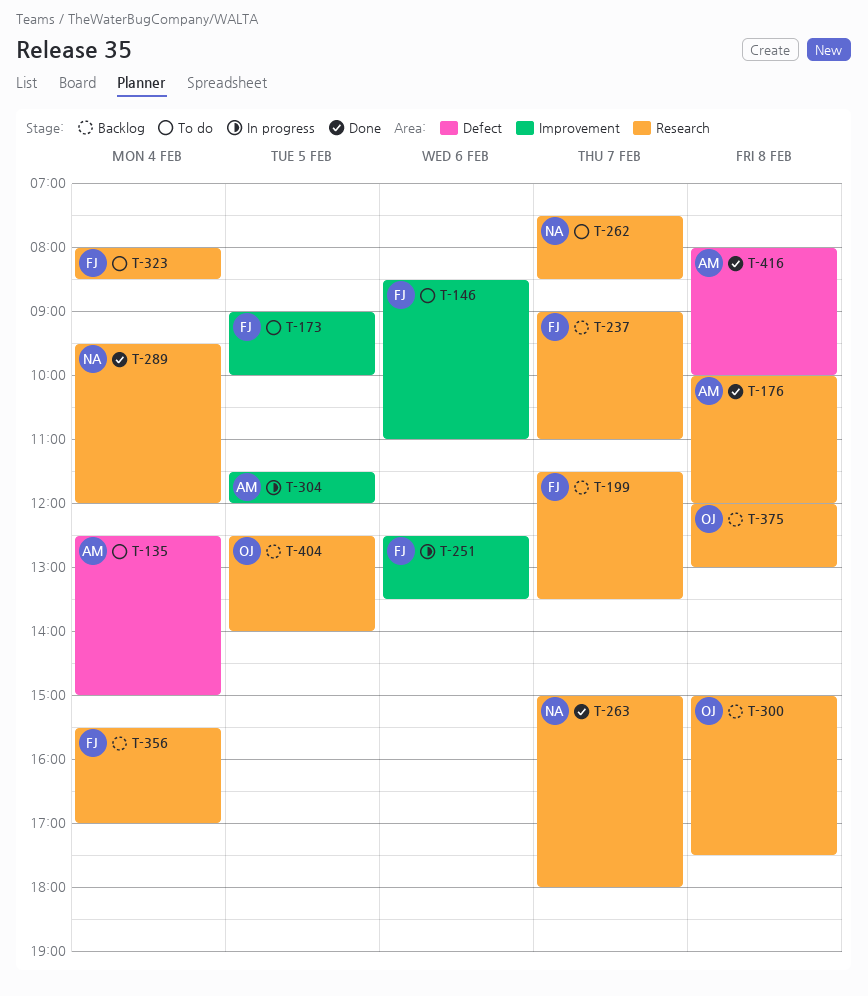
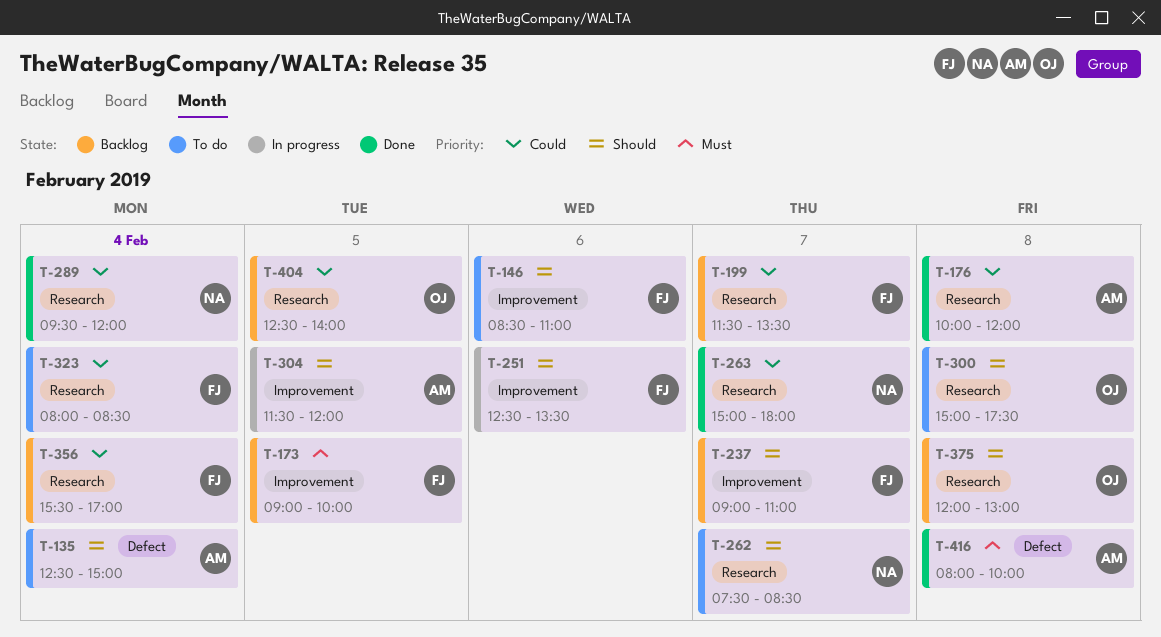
T-173, status: To do -> Backlog
T-237, label: Research -> Improvement
T-300, status: Backlog -> To do

